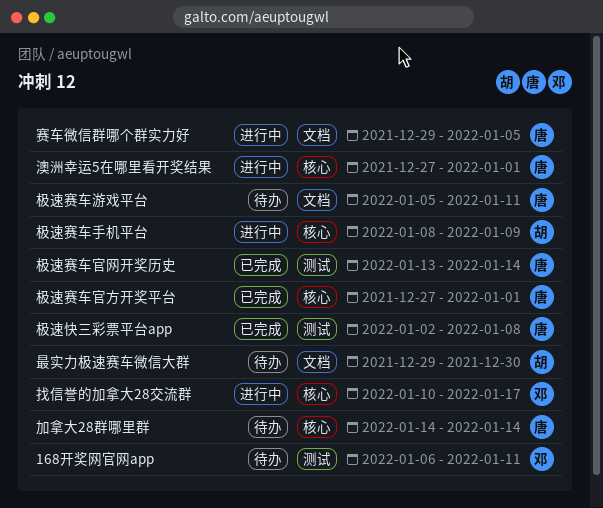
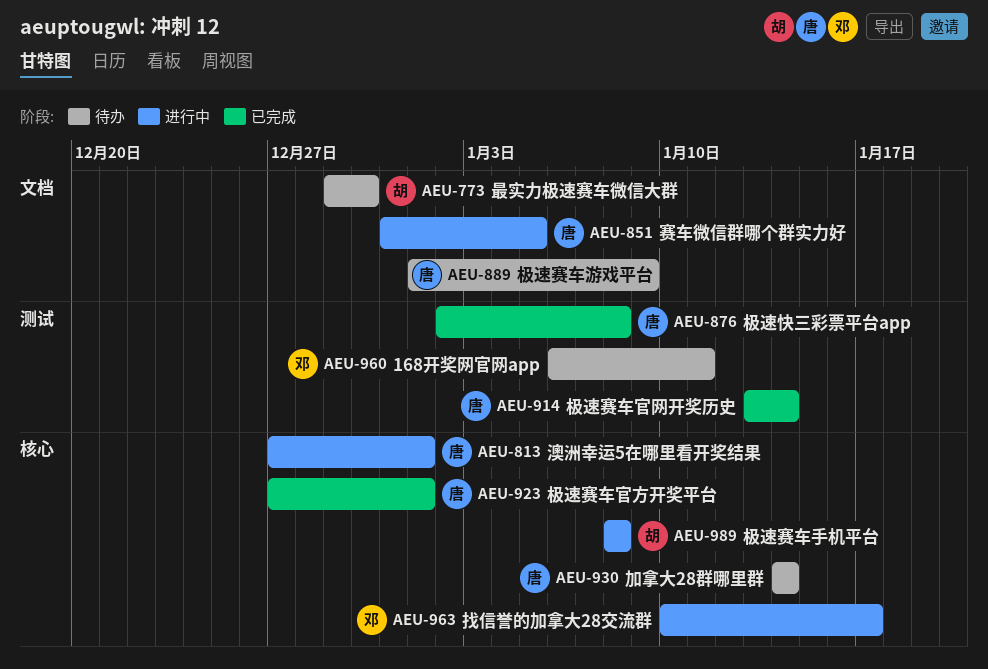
极速赛车手机平台, due: Jan 9 -> Jan 8
极速赛车游戏平台, start: Jan 5 -> Jan 1
极速赛车游戏平台, due: Jan 11 -> Jan 9
赛车微信群哪个群实力好, start: Dec 29 -> Dec 31

